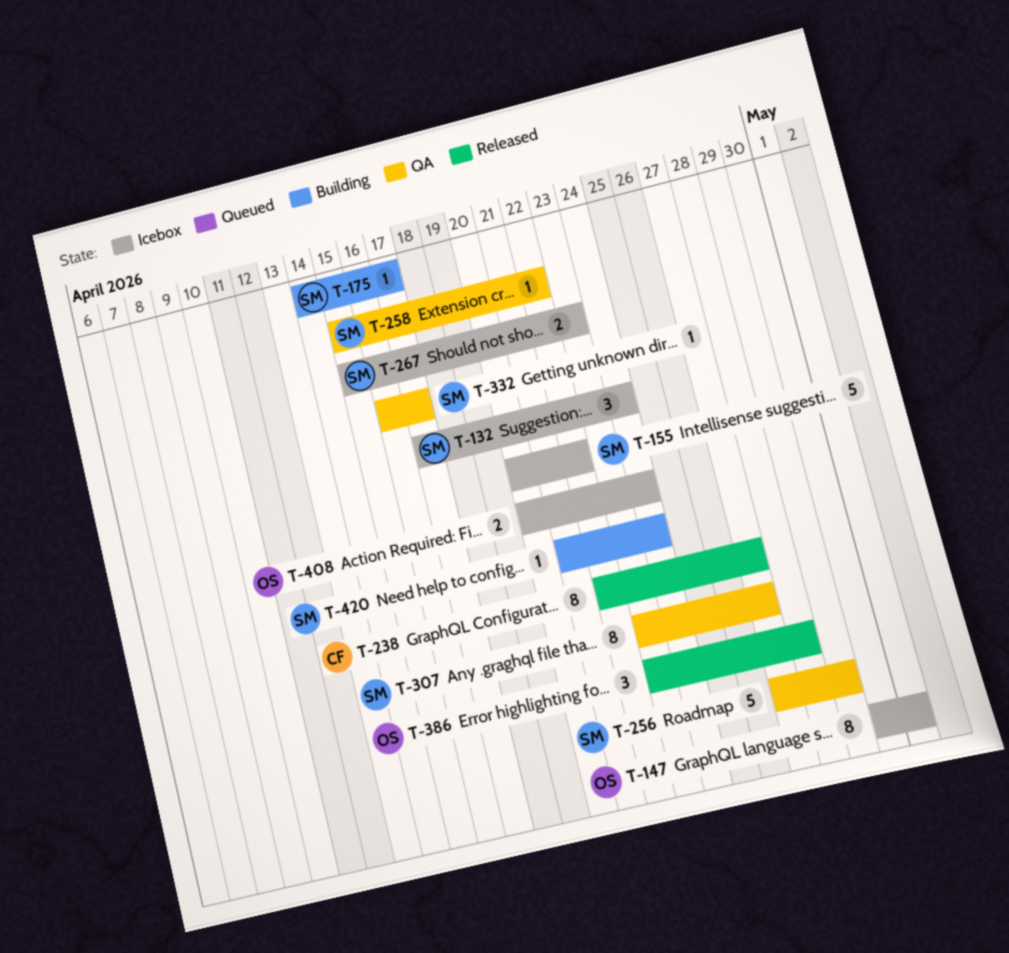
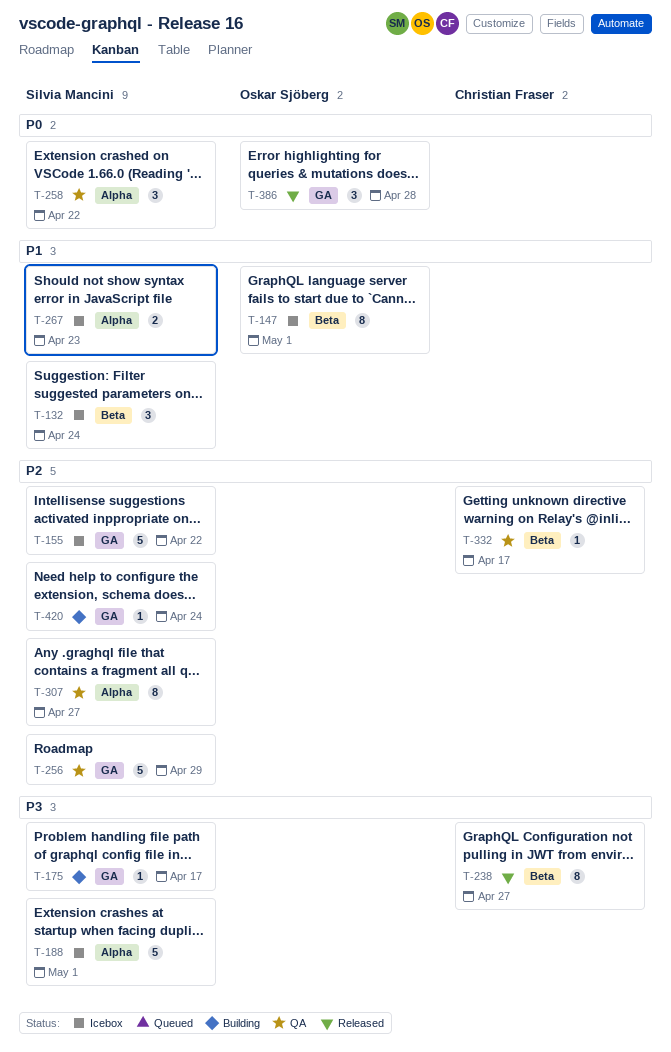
T-188: none -> present
T-258, estimate: 1 -> 3
T-332, owner: Silvia Mancini -> Christian Fraser
T-408: present -> none

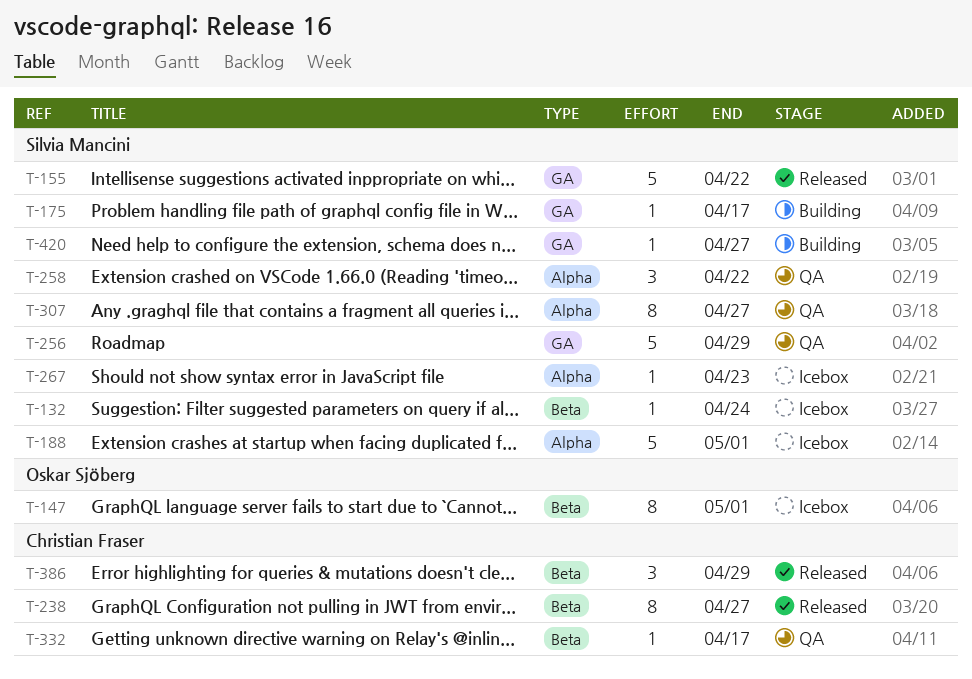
T-132, estimate: 3 -> 1
T-155, status: Icebox -> Released
T-267, estimate: 2 -> 1
T-386, owner: Oskar Sjöberg -> Christian Fraser
T-386, label: GA -> Beta
T-386, due: Apr 28 -> Apr 29
T-420, due: Apr 24 -> Apr 27

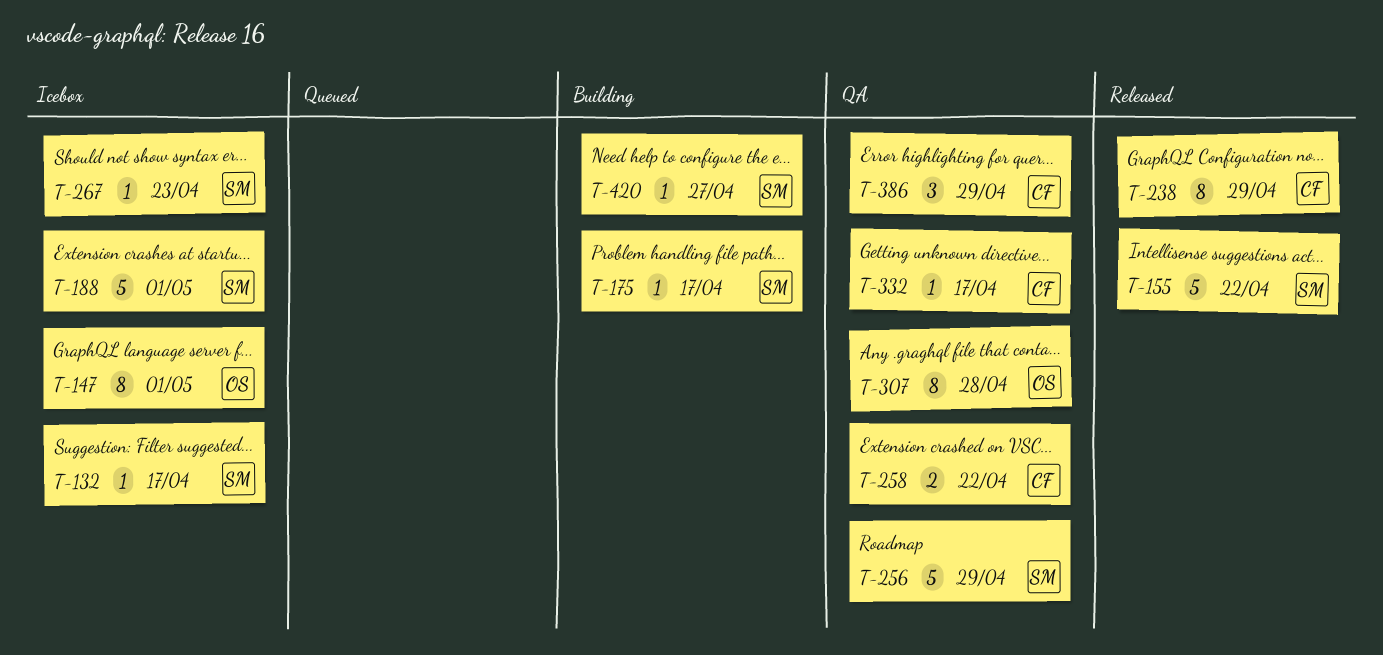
T-132, due: Apr 24 -> Apr 17
T-238, due: Apr 27 -> Apr 29
T-258, owner: Silvia Mancini -> Christian Fraser
T-258, estimate: 3 -> 2
T-307, owner: Silvia Mancini -> Oskar Sjöberg
T-307, due: Apr 27 -> Apr 28
T-386, status: Released -> QA

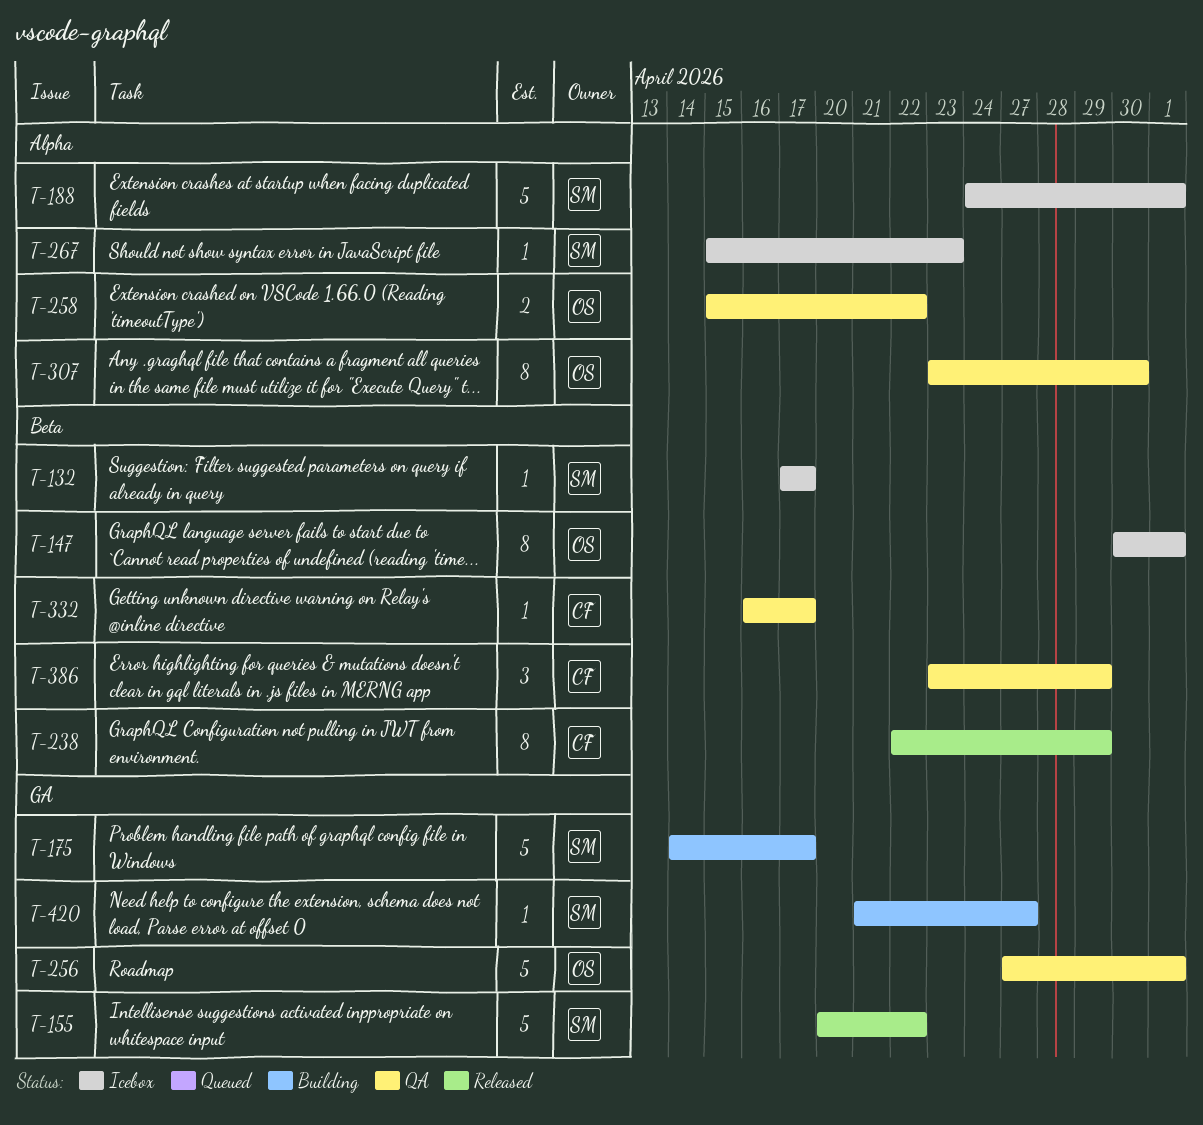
T-175, estimate: 1 -> 5
T-256, owner: SM -> OS
T-256, due: Apr 29 -> May 1
T-258, owner: CF -> OS
T-307, due: Apr 28 -> Apr 30

